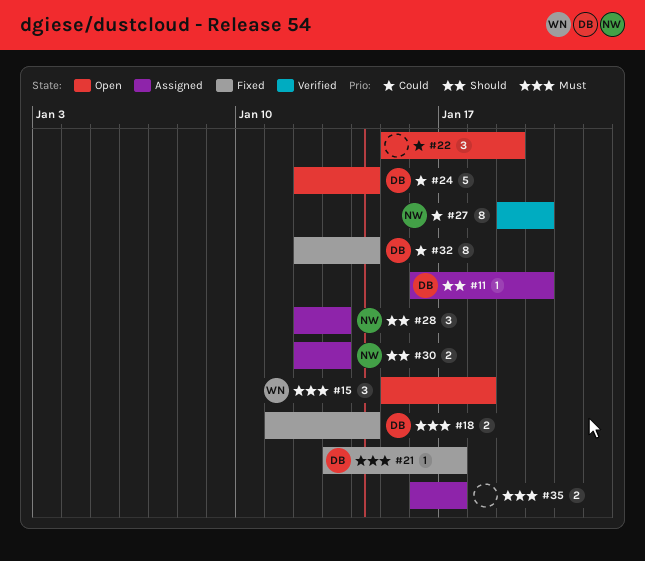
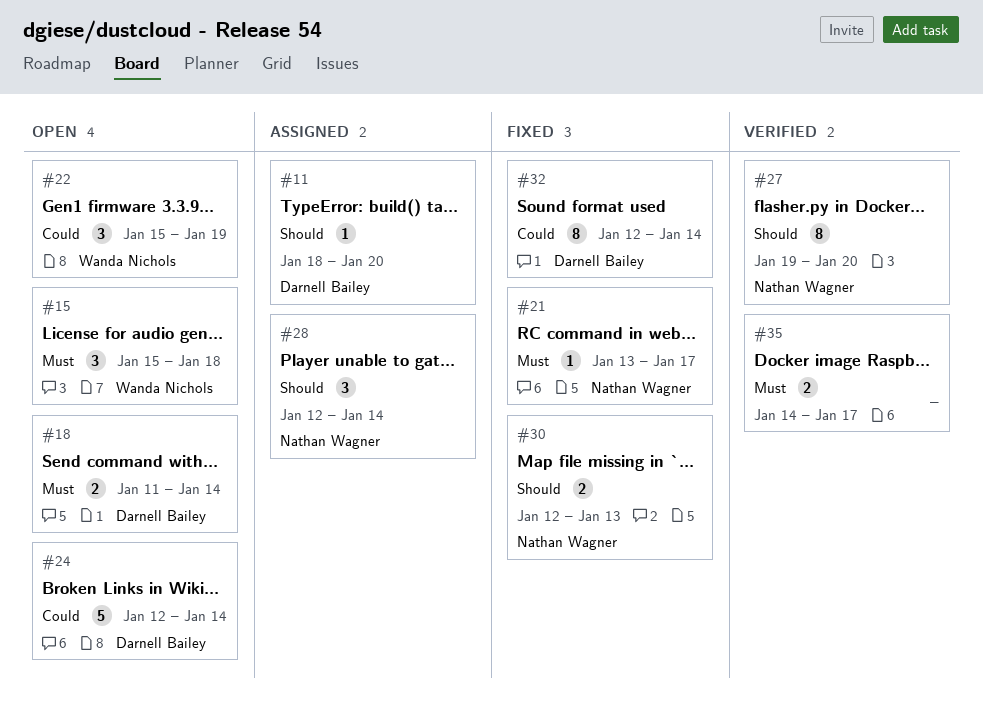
#11, start: Jan 16 -> Jan 18
#18, status: Fixed -> Open
#21, owner: Darnell Bailey -> Nathan Wagner
#22, owner: none -> Wanda Nichols
#27, priority: Could -> Should
#28, due: Jan 13 -> Jan 14
#30, status: Assigned -> Fixed
#35, status: Assigned -> Verified
#35, start: Jan 16 -> Jan 14

